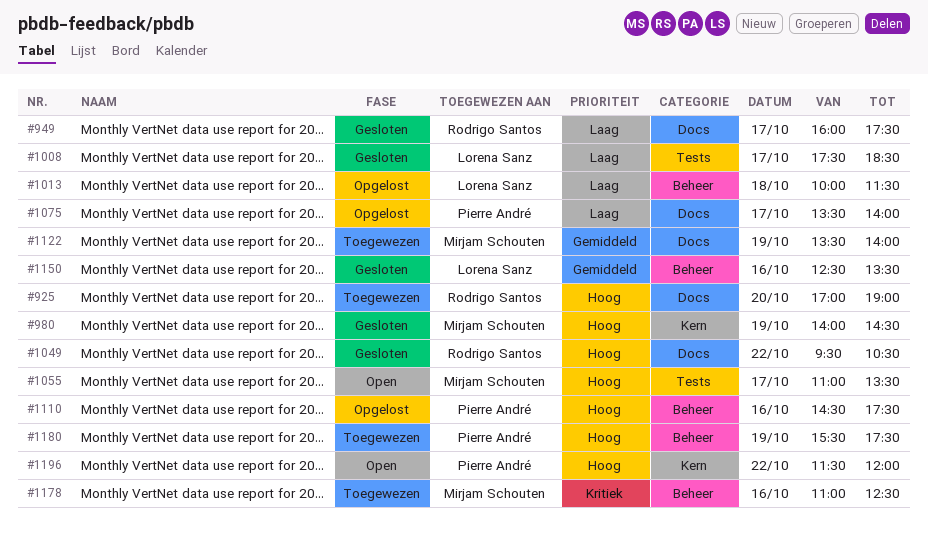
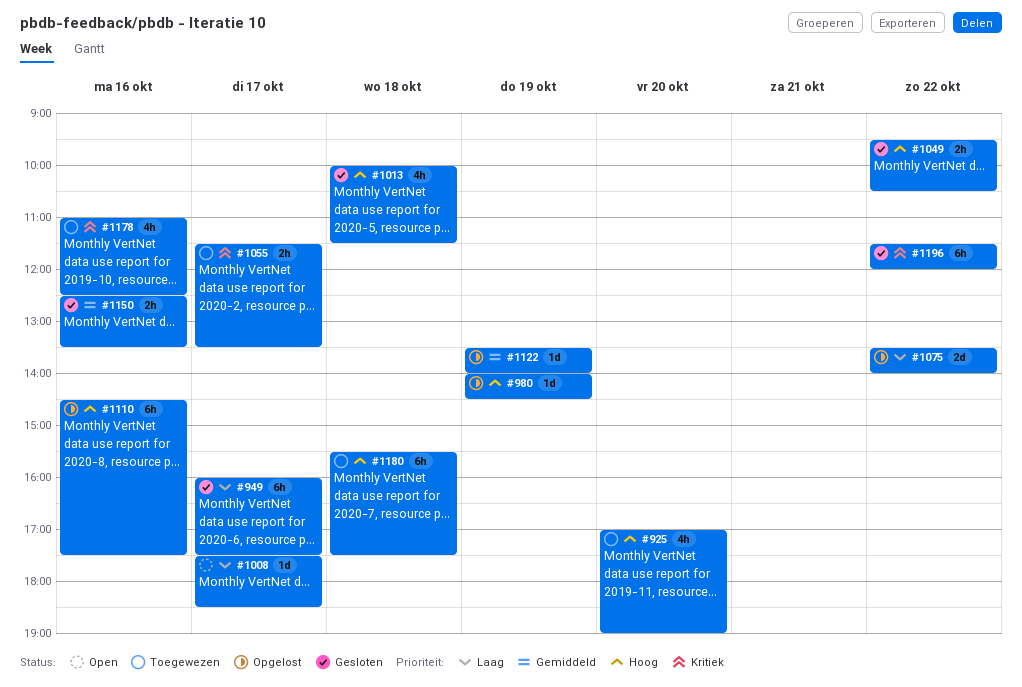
#980, status: Gesloten -> Opgelost
#1008, status: Gesloten -> Open
#1013, status: Opgelost -> Gesloten
#1013, priority: Laag -> Hoog
#1055, status: Open -> Toegewezen
#1055, priority: Hoog -> Kritiek
#1055, begins: 11:00 -> 11:30
#1075, day: Oct 17 -> Oct 22
#1122, status: Toegewezen -> Opgelost
#1180, day: Oct 19 -> Oct 18
#1196, status: Open -> Gesloten
#1196, priority: Hoog -> Kritiek

